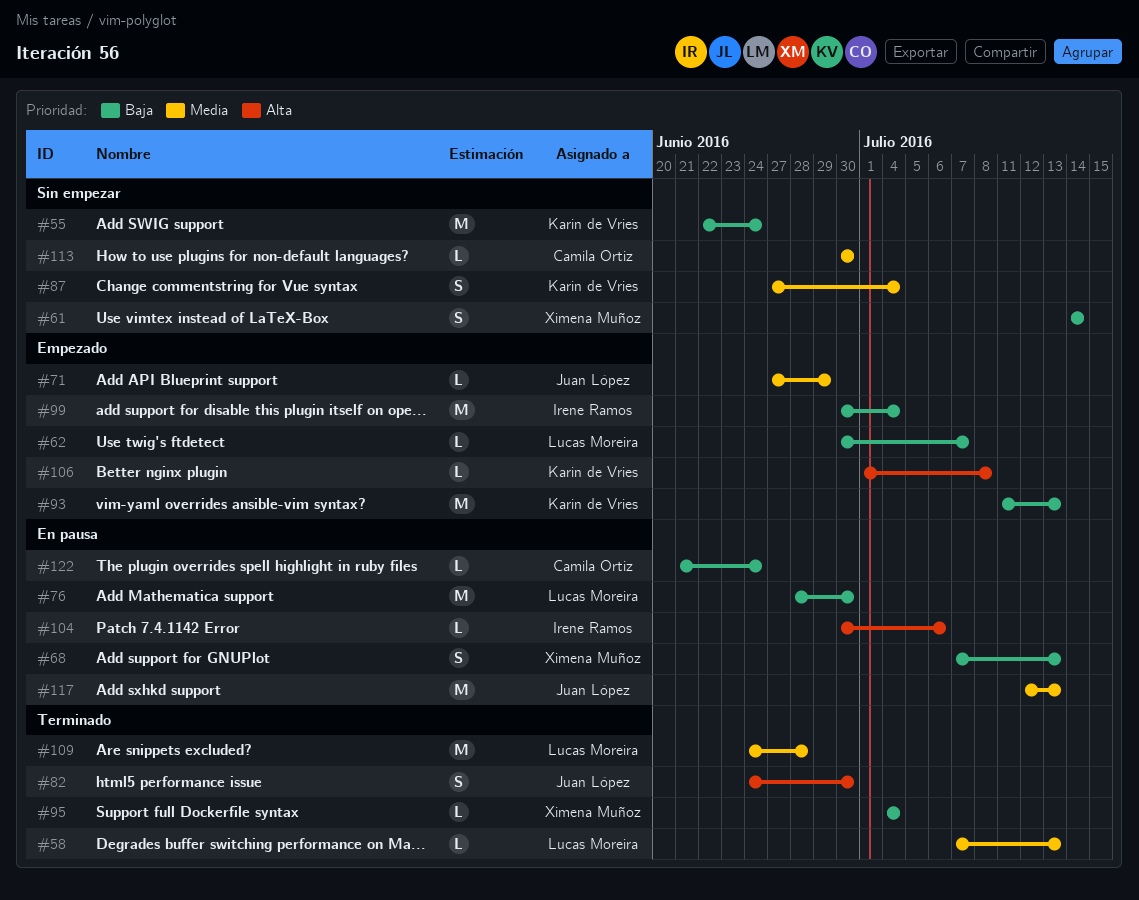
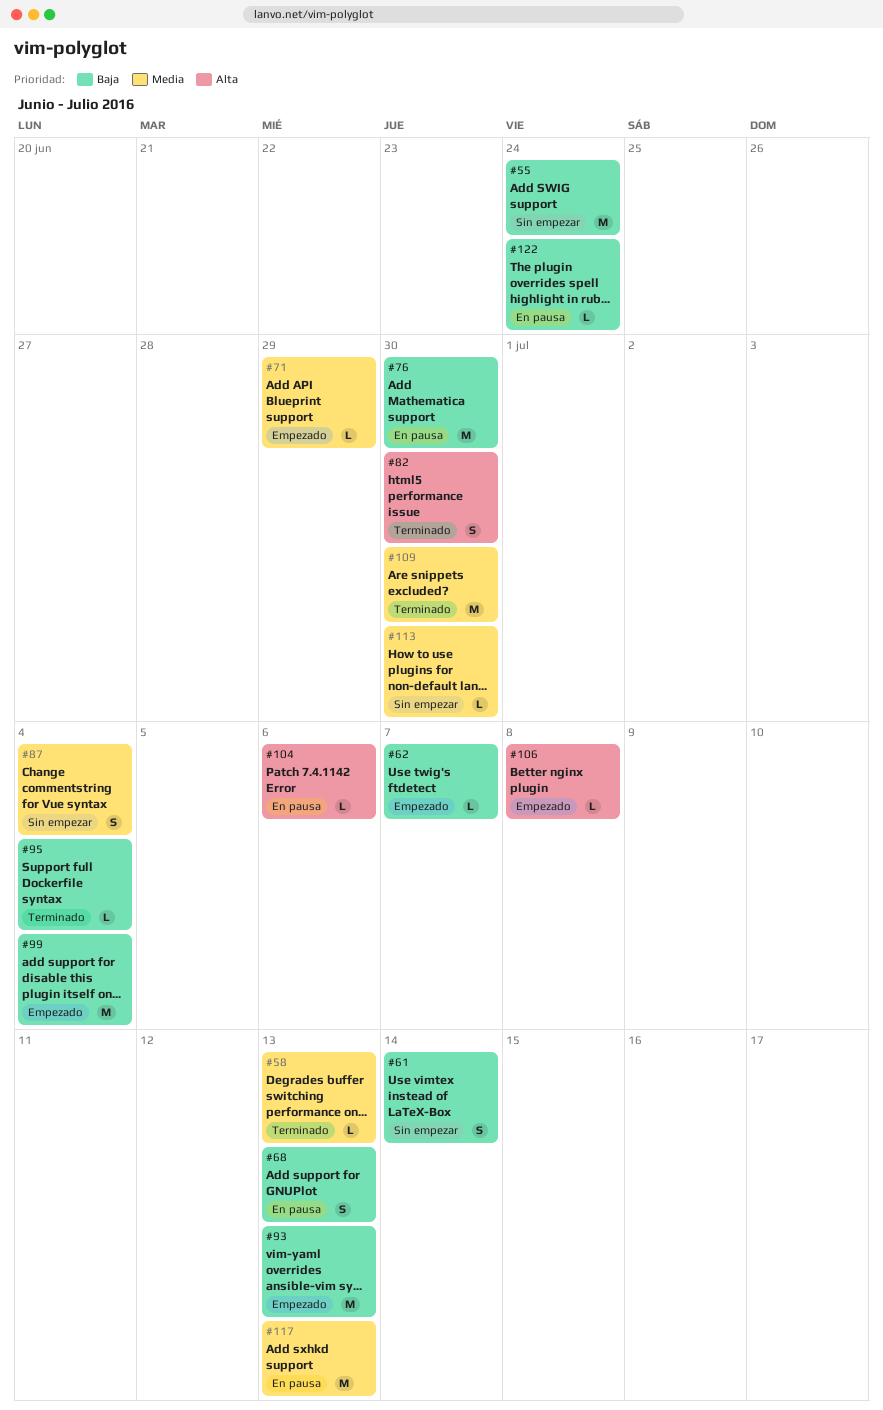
#109, due: Jun 28 -> Jun 30

